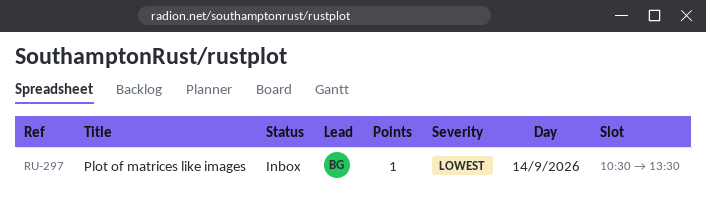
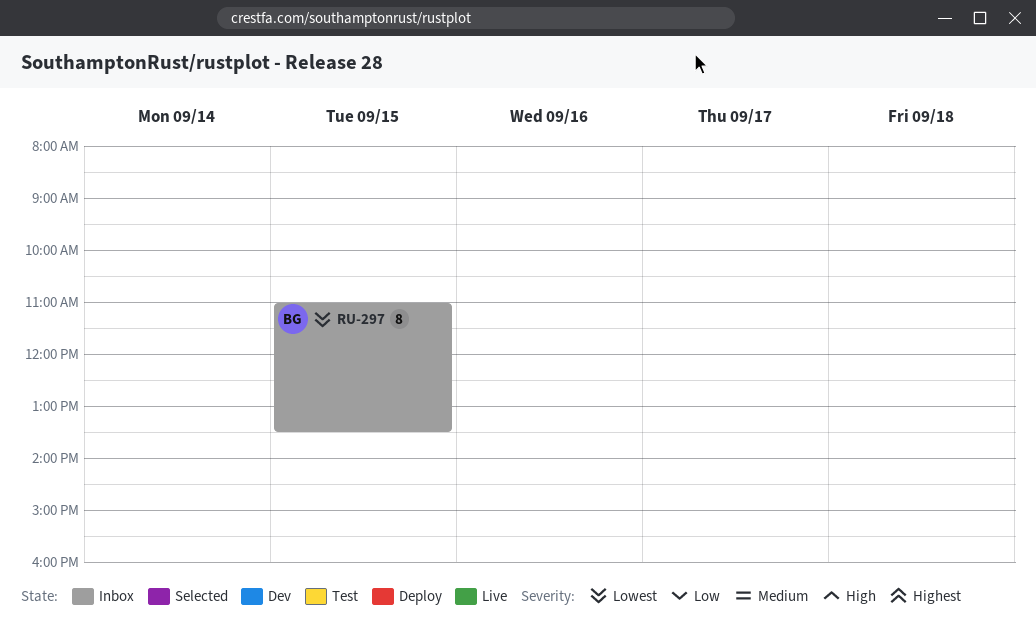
RU-297, estimate: 1 -> 8
RU-297, day: Sep 14 -> Sep 15
RU-297, begins: 10:30 -> 11:00

